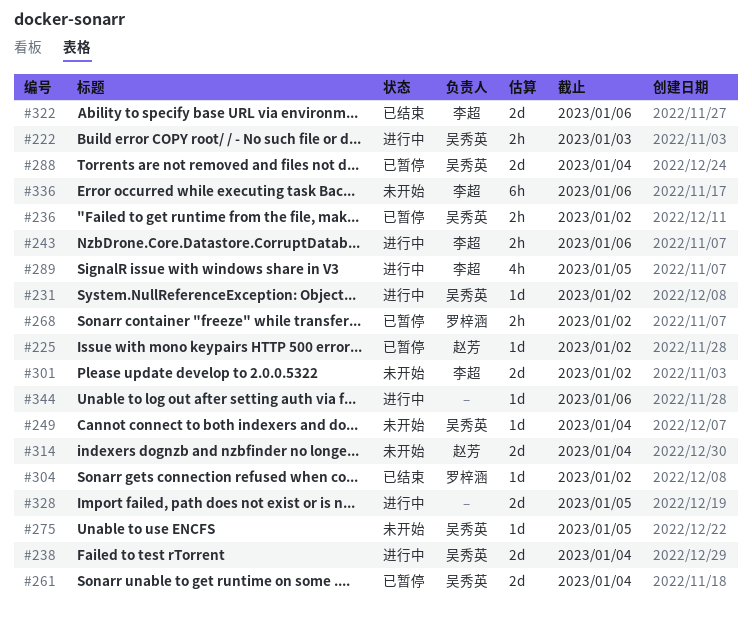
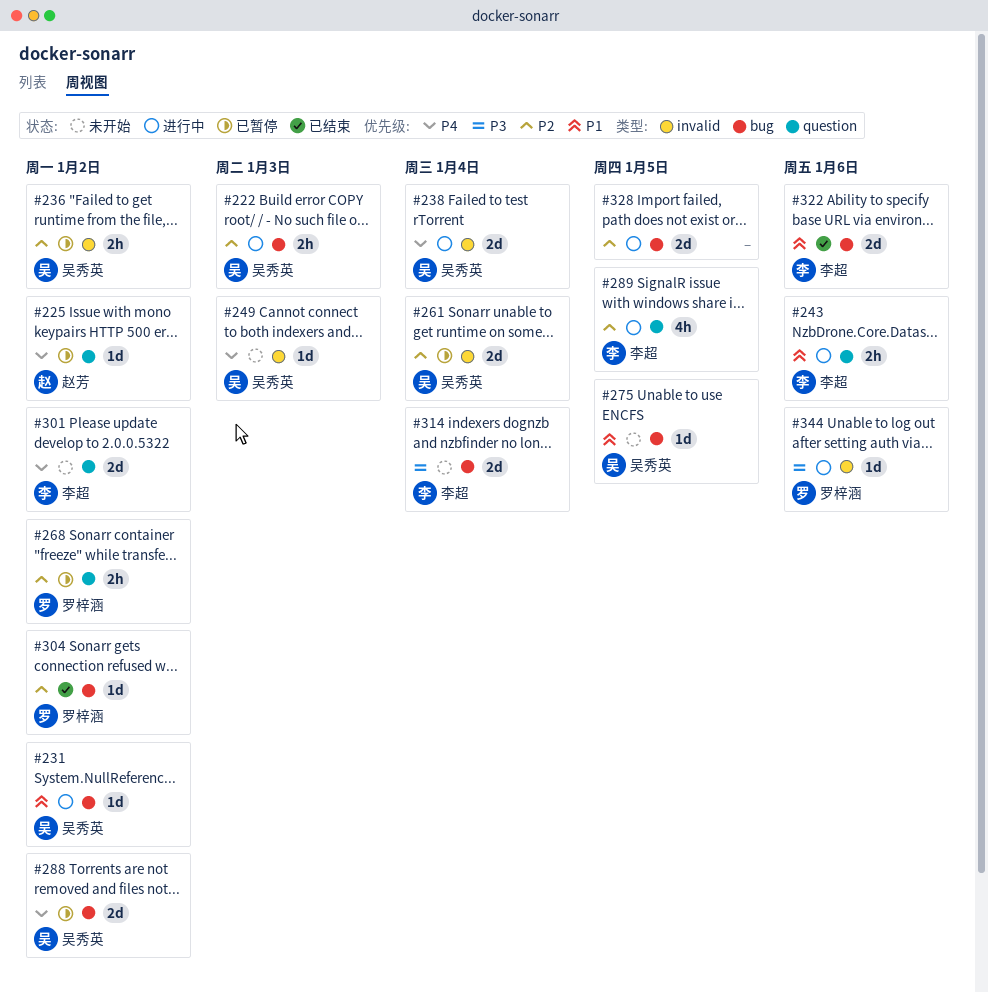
#249, due: Jan 4 -> Jan 3
#288, due: Jan 4 -> Jan 2
#314, owner: 赵芳 -> 李超
#336: present -> none
#344, owner: none -> 罗梓涵

